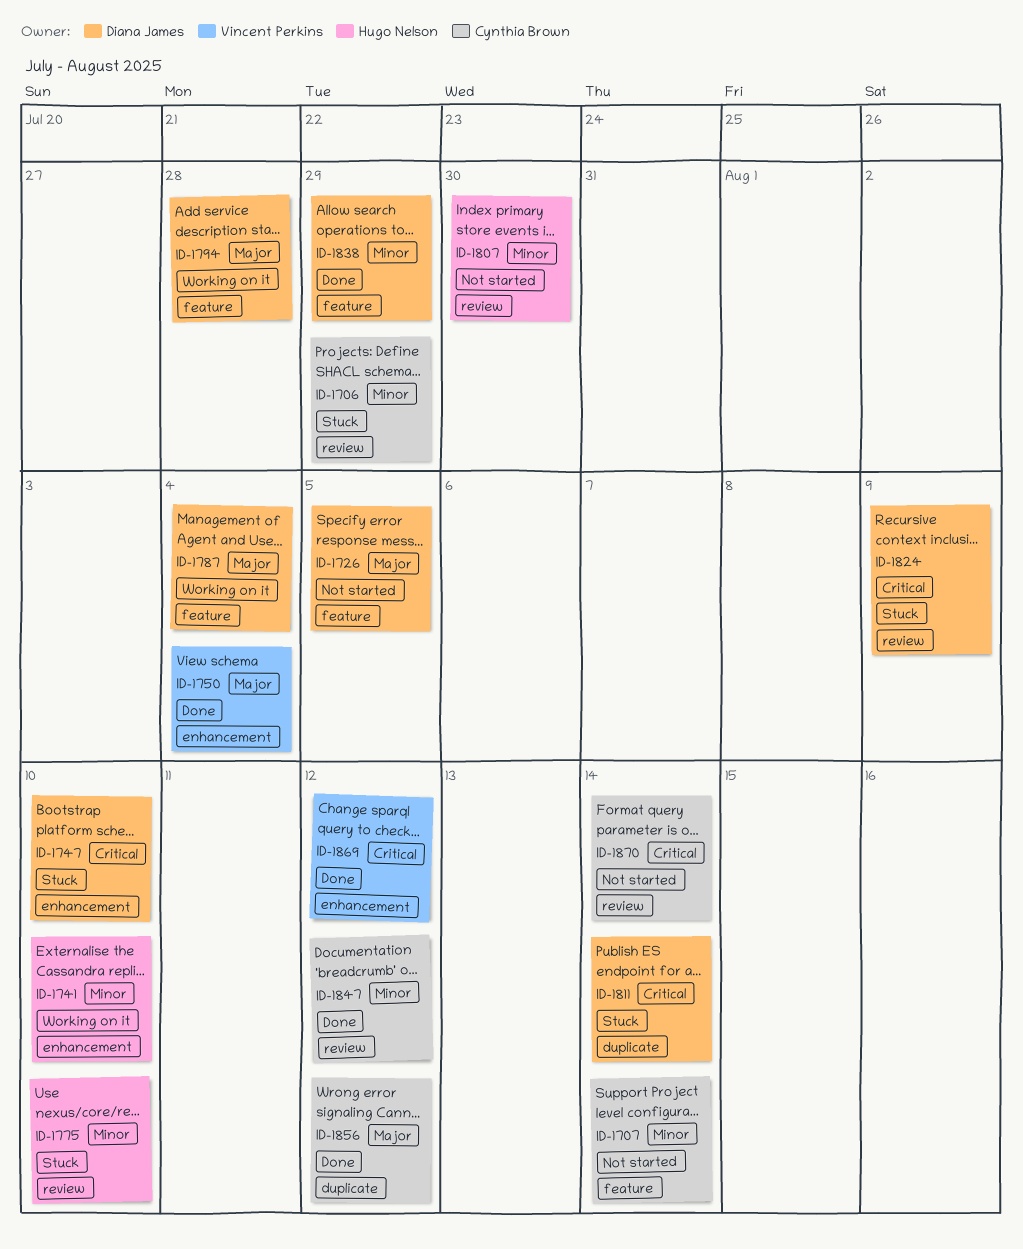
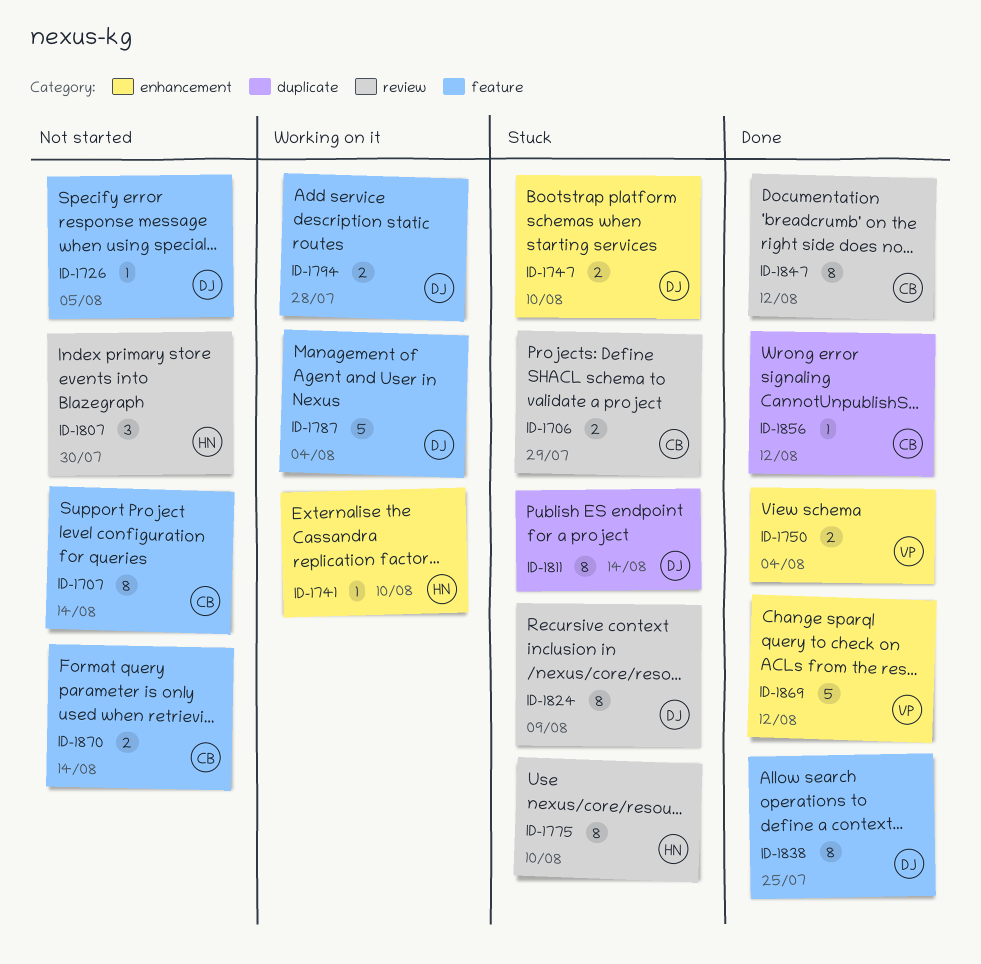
ID-1838, due: Jul 29 -> Jul 25
ID-1870, label: review -> feature

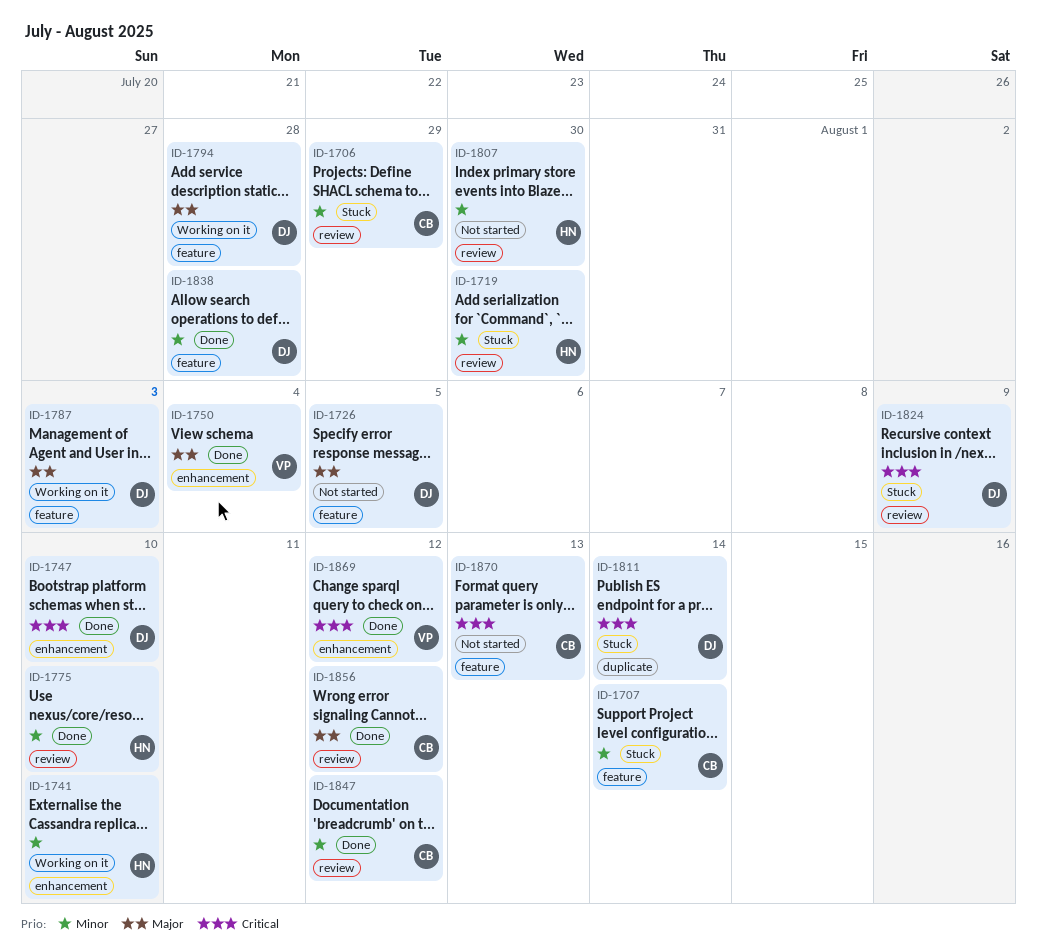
ID-1707, status: Not started -> Stuck
ID-1719: none -> present
ID-1747, status: Stuck -> Done
ID-1775, status: Stuck -> Done
ID-1787, due: Aug 4 -> Aug 3
ID-1838, due: Jul 25 -> Jul 28
ID-1856, label: duplicate -> review
ID-1870, due: Aug 14 -> Aug 13

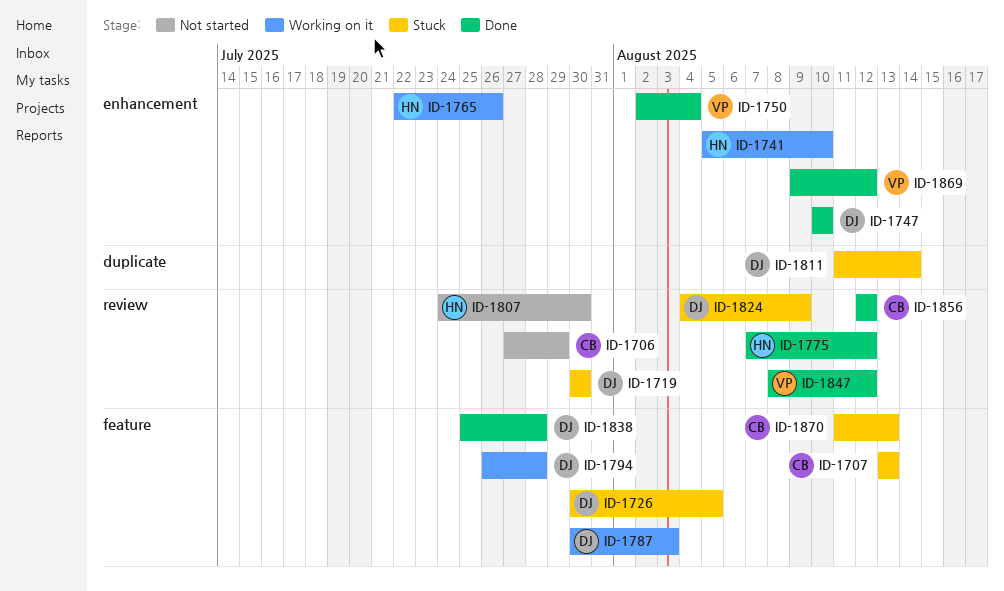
ID-1706, status: Stuck -> Not started
ID-1707, due: Aug 14 -> Aug 13
ID-1719, owner: HN -> DJ
ID-1726, status: Not started -> Stuck
ID-1765: none -> present
ID-1775, due: Aug 10 -> Aug 12
ID-1847, owner: CB -> VP
ID-1870, status: Not started -> Stuck

